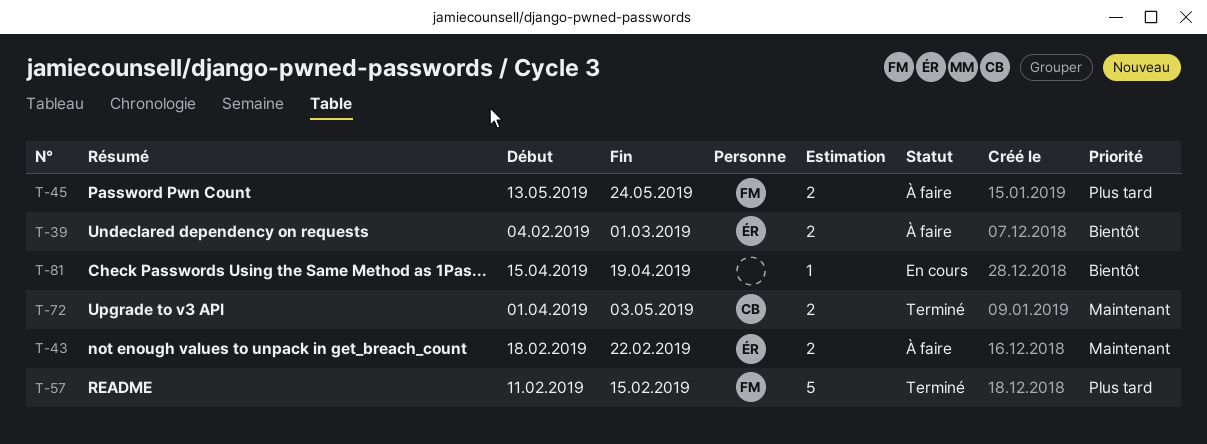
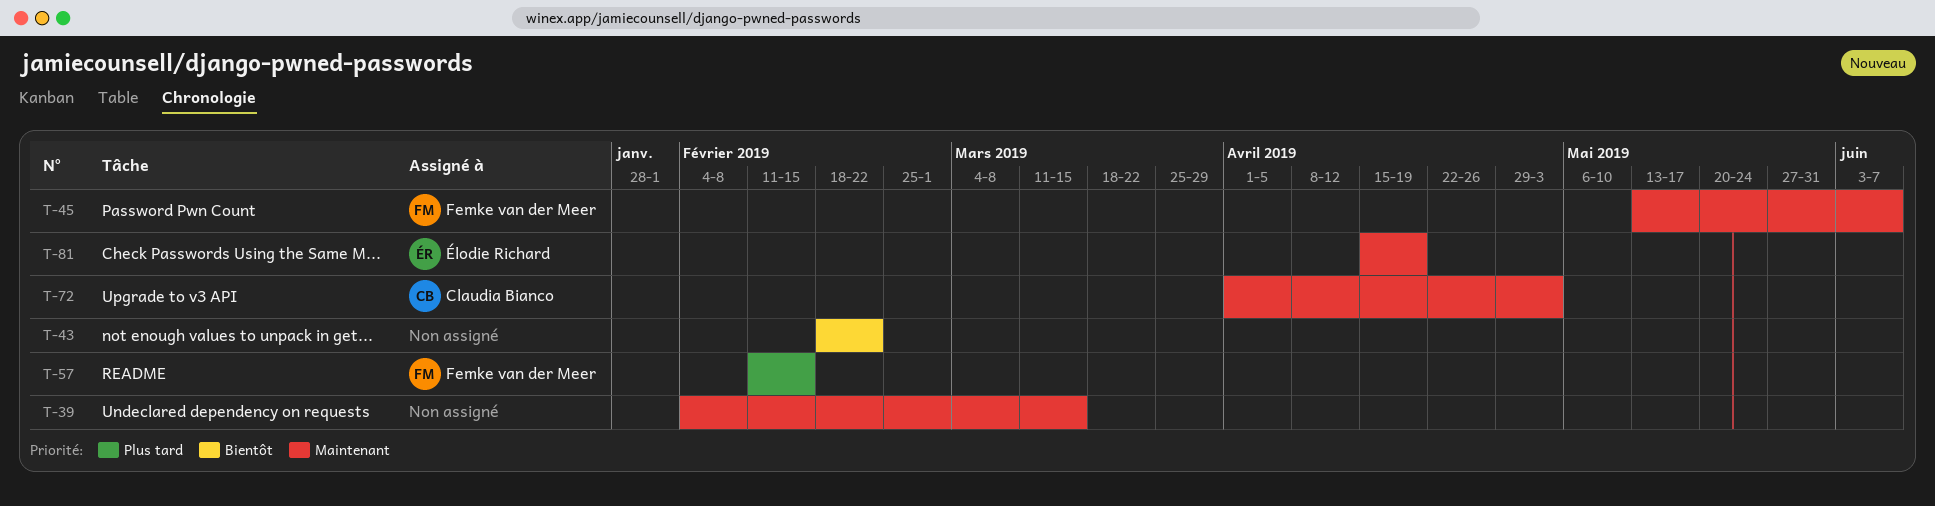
T-39, owner: Élodie Richard -> none
T-39, priority: Bientôt -> Maintenant
T-39, due: Mar 1 -> Mar 15
T-43, owner: Élodie Richard -> none
T-43, priority: Maintenant -> Bientôt
T-45, priority: Plus tard -> Maintenant
T-45, due: May 24 -> Jun 7
T-81, owner: none -> Élodie Richard
T-81, priority: Bientôt -> Maintenant

